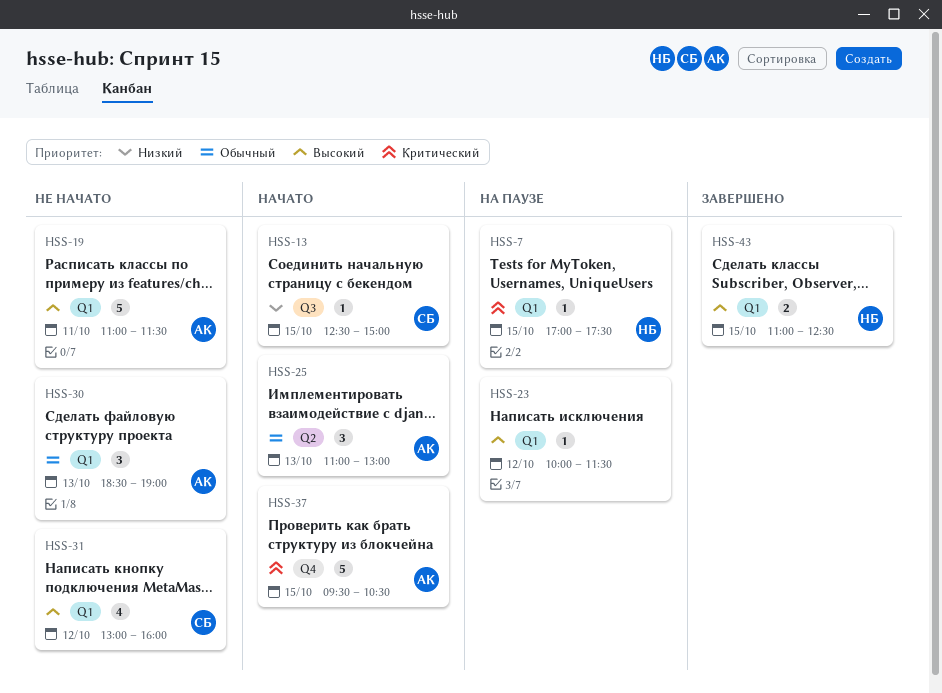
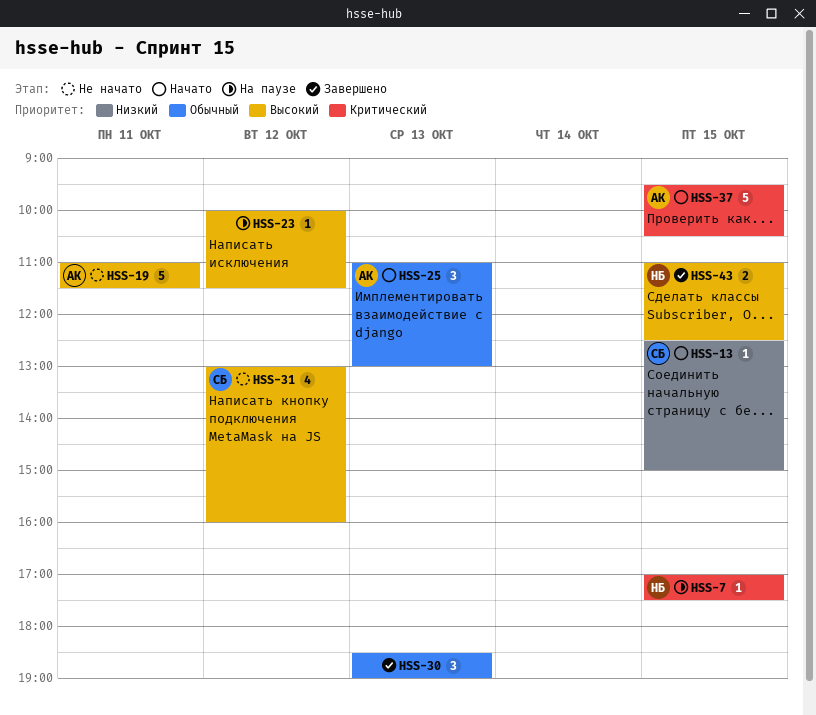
HSS-30, status: Не начато -> Завершено
HSS-30, owner: АК -> none

